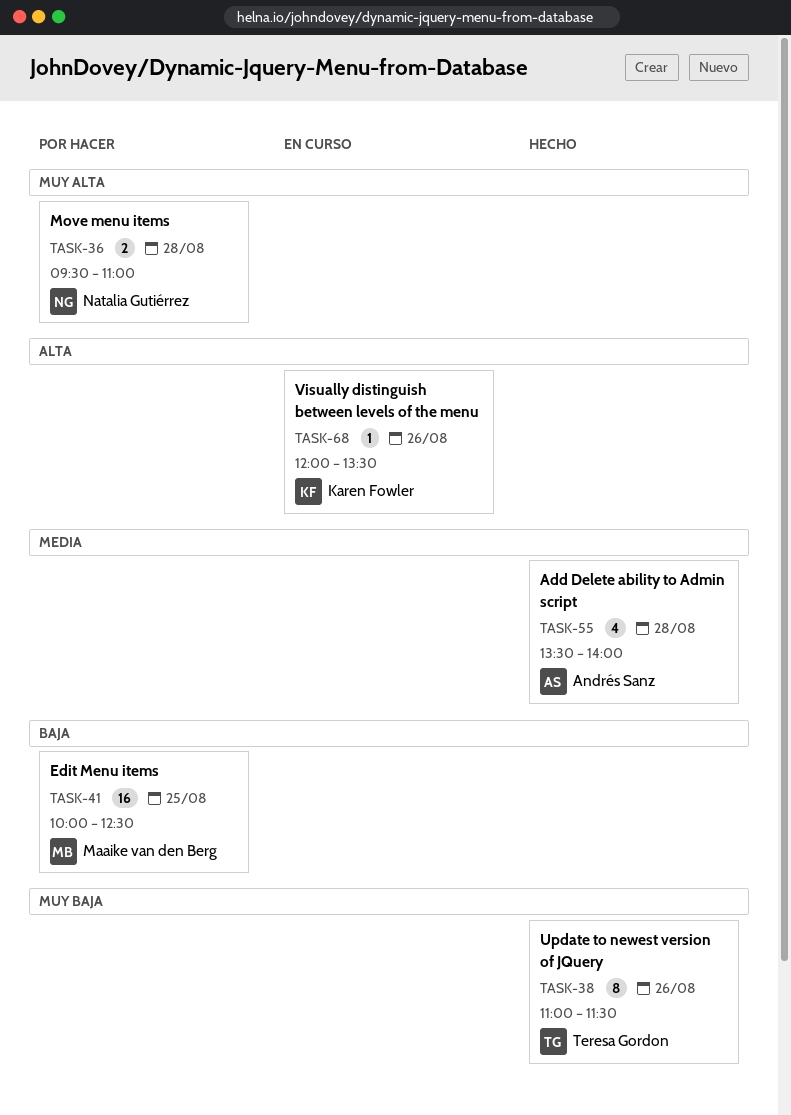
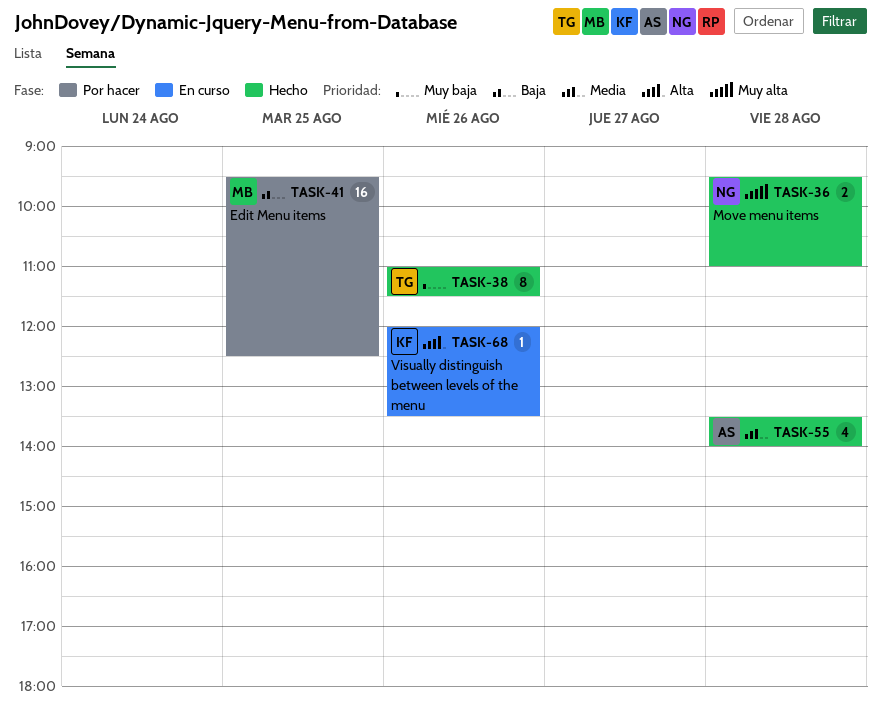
TASK-36, status: Por hacer -> Hecho
TASK-41, begins: 10:00 -> 09:30

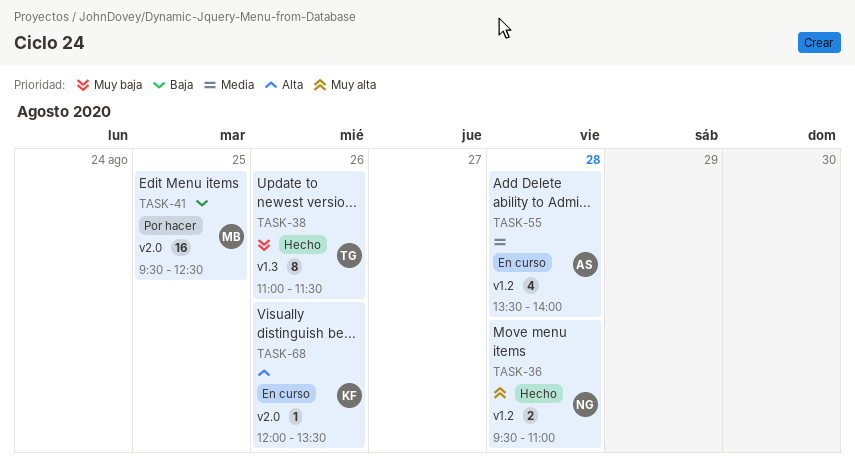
TASK-55, status: Hecho -> En curso

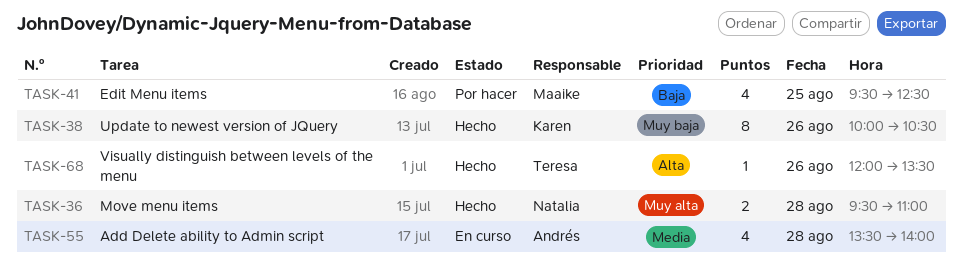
TASK-38, owner: Teresa -> Karen
TASK-38, begins: 11:00 -> 10:00
TASK-38, ends: 11:30 -> 10:30
TASK-41, estimate: 16 -> 4
TASK-68, status: En curso -> Hecho
TASK-68, owner: Karen -> Teresa

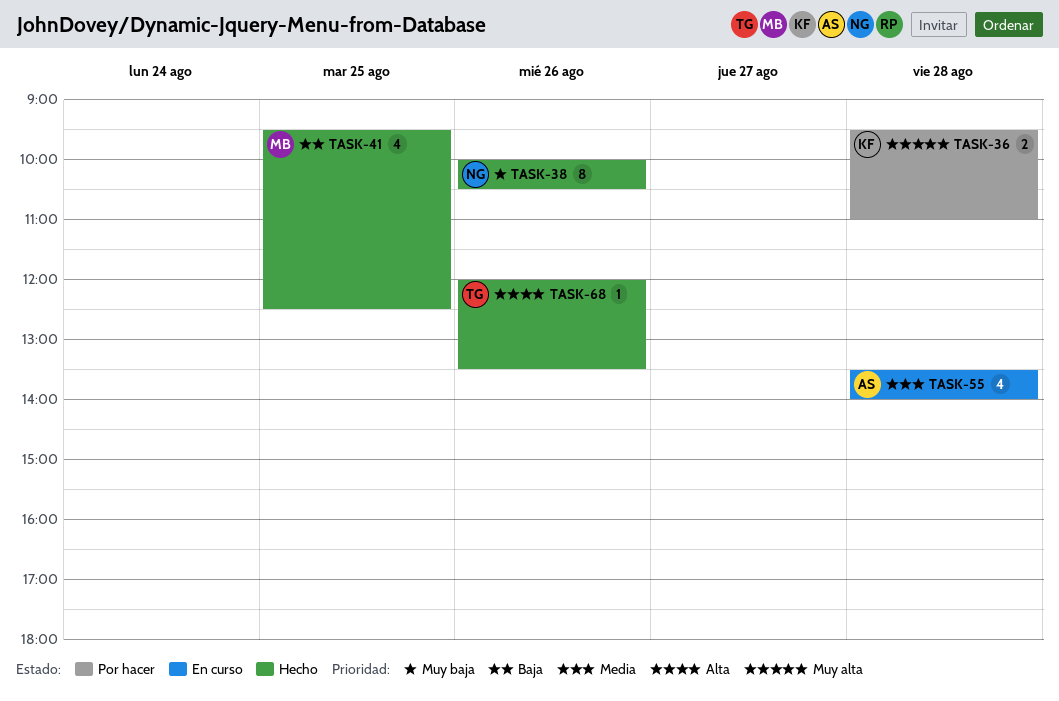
TASK-36, status: Hecho -> Por hacer
TASK-36, owner: Natalia -> Karen
TASK-38, owner: Karen -> Natalia
TASK-41, status: Por hacer -> Hecho

